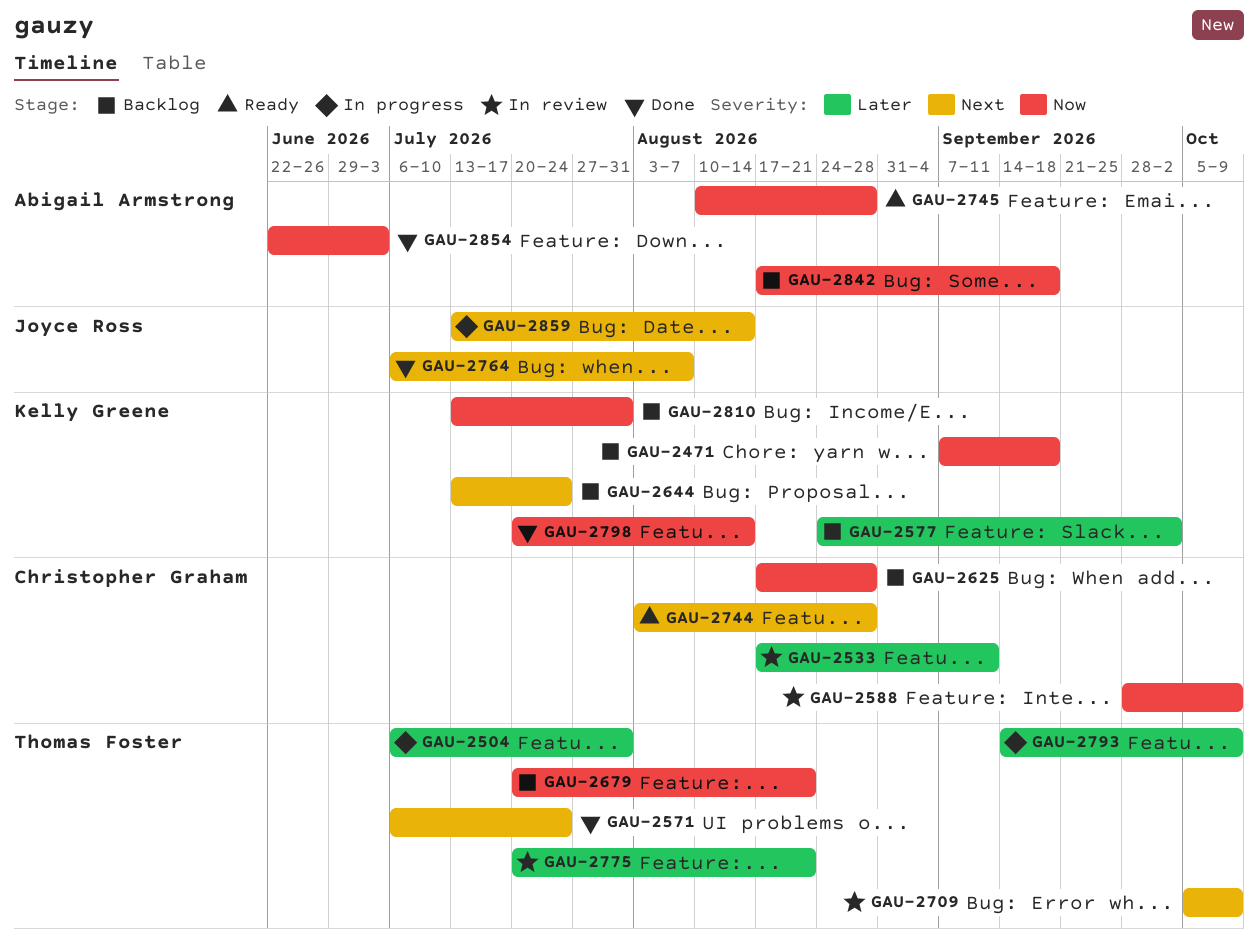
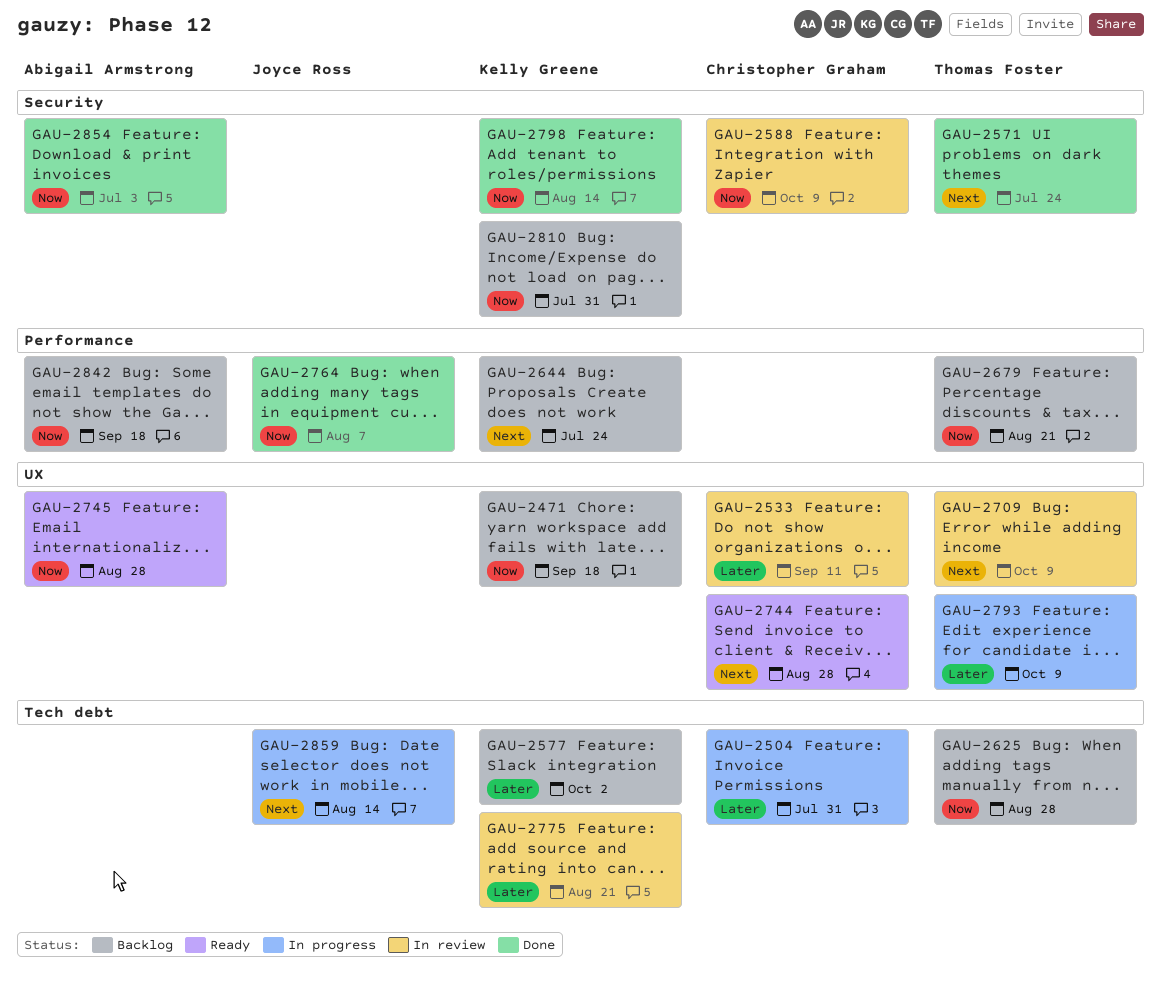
GAU-2504, owner: Thomas Foster -> Christopher Graham
GAU-2625, owner: Christopher Graham -> Thomas Foster
GAU-2764, priority: Next -> Now
GAU-2775, owner: Thomas Foster -> Kelly Greene

